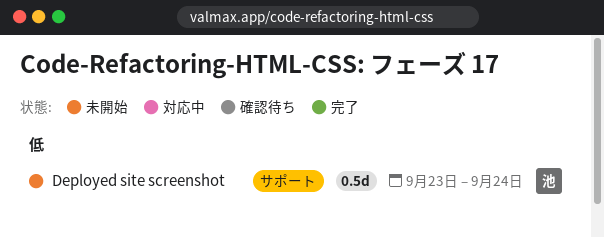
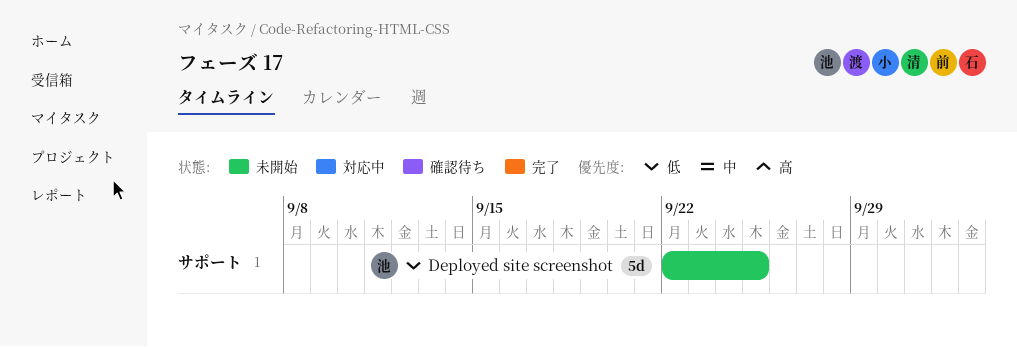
Deployed site screenshot, estimate: 0.5d -> 5d
Deployed site screenshot, start: Sep 23 -> Sep 22
Deployed site screenshot, due: Sep 24 -> Sep 25

